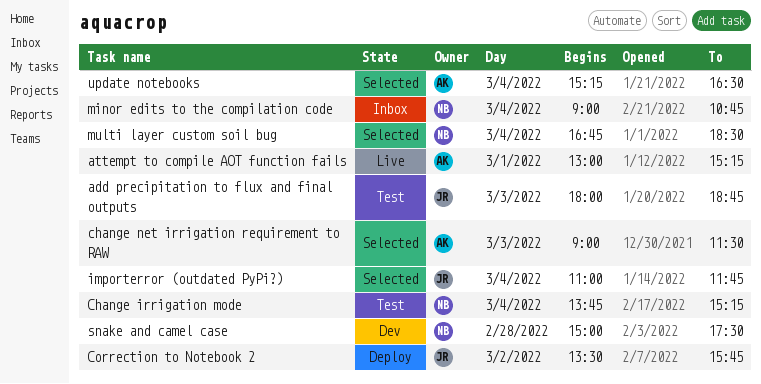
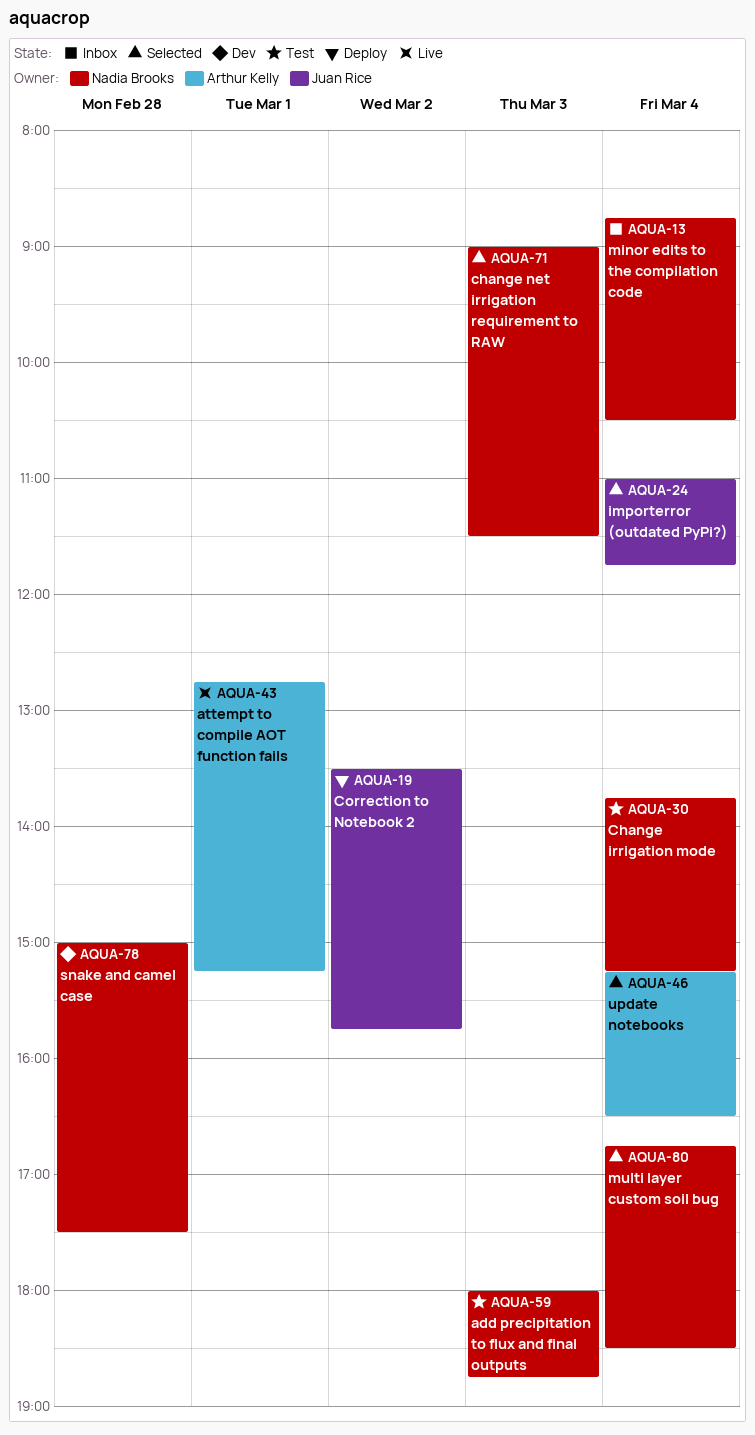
add precipitation to flux and final outputs, owner: Juan Rice -> Nadia Brooks
attempt to compile AOT function fails, begins: 13:00 -> 12:45
change net irrigation requirement to RAW, owner: Arthur Kelly -> Nadia Brooks
minor edits to the compilation code, begins: 09:00 -> 08:45
minor edits to the compilation code, ends: 10:45 -> 10:30

